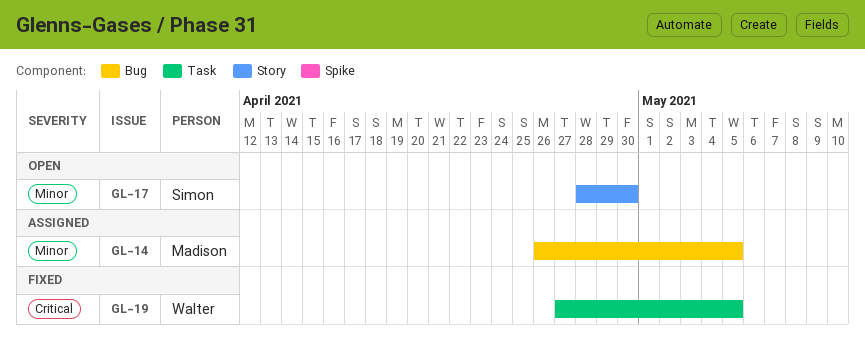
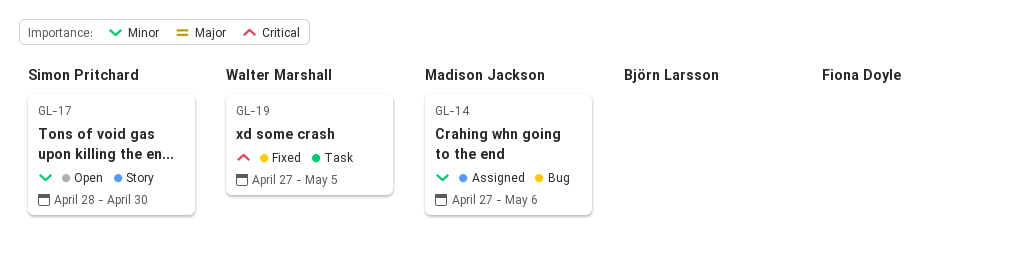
GL-14, start: Apr 26 -> Apr 27
GL-14, due: May 5 -> May 6

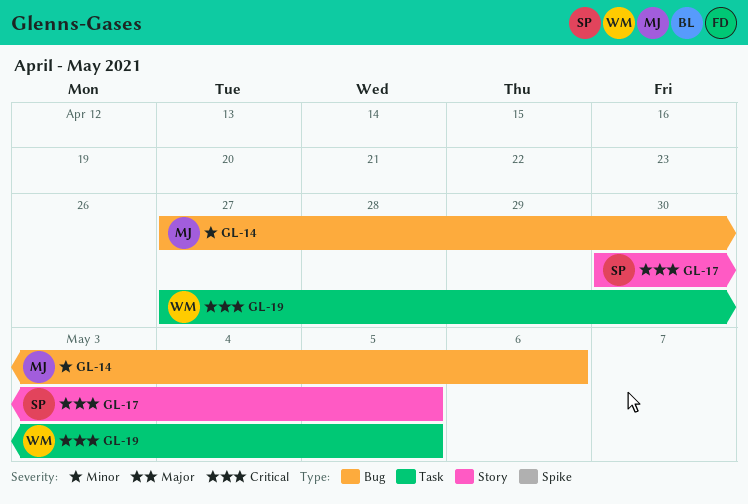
GL-17, priority: Minor -> Critical
GL-17, start: Apr 28 -> Apr 30
GL-17, due: Apr 30 -> May 5

